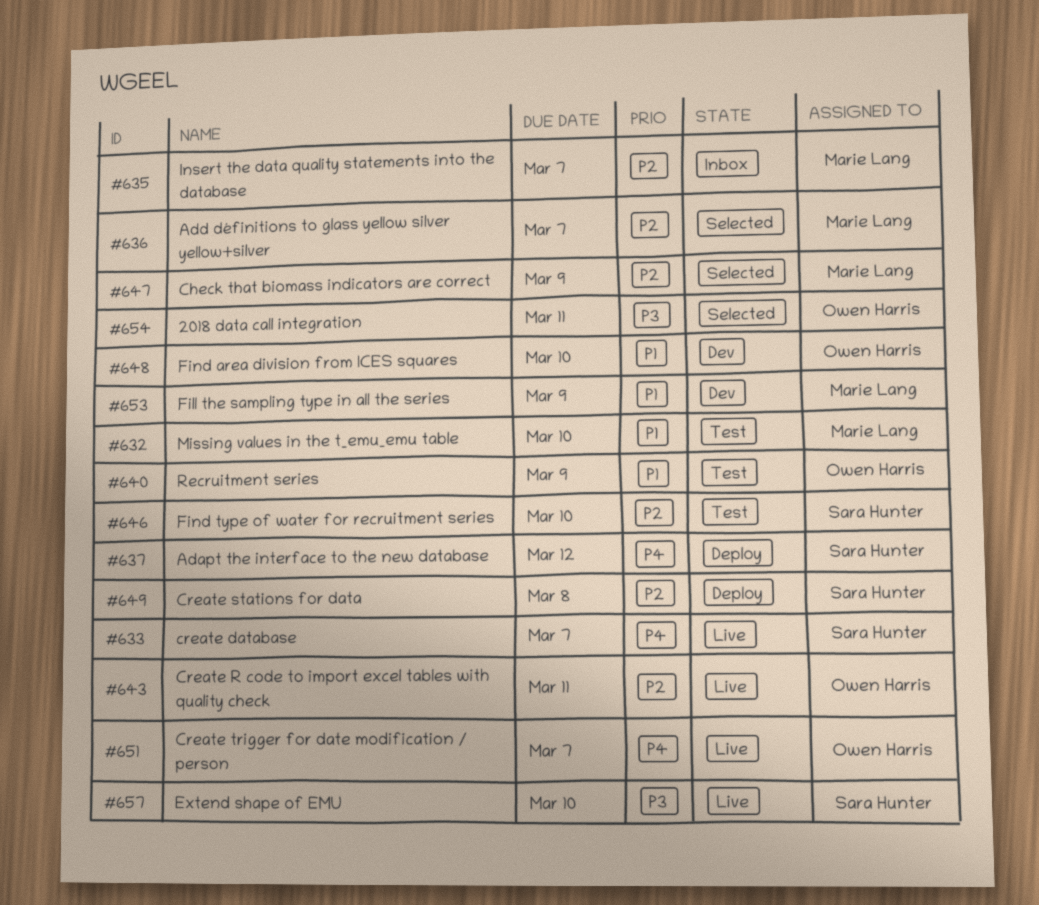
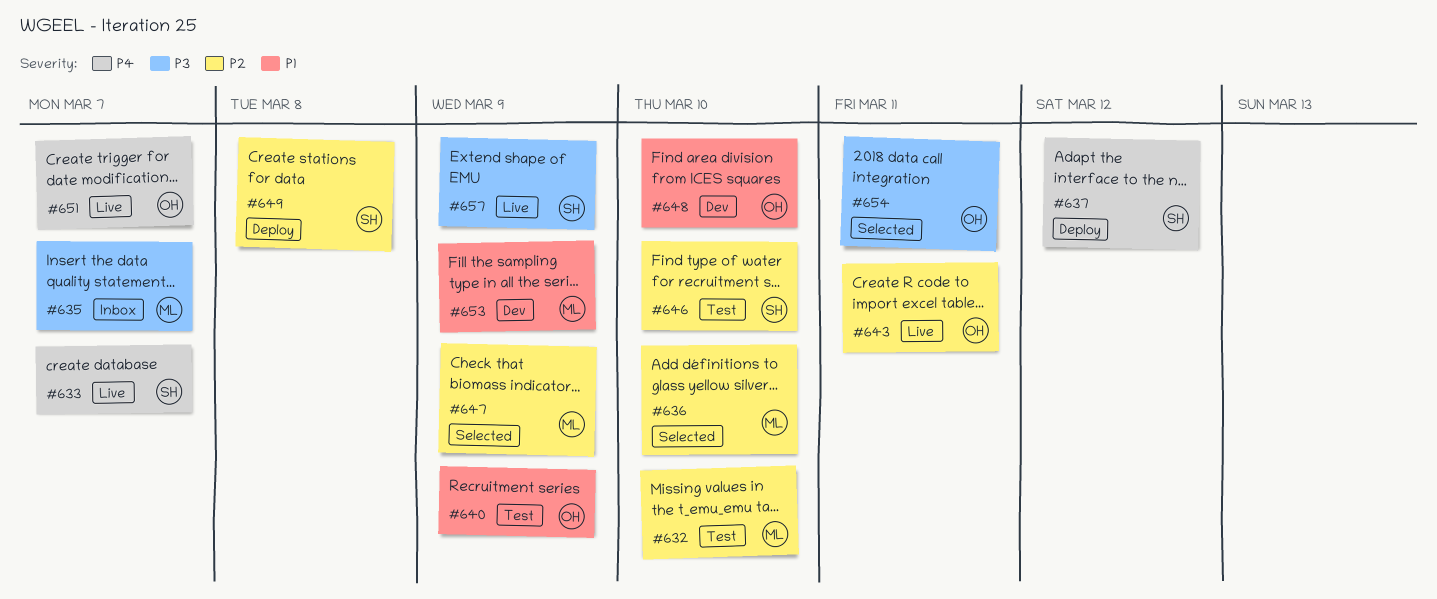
#632, priority: P1 -> P2
#635, priority: P2 -> P3
#636, due: Mar 7 -> Mar 10
#657, due: Mar 10 -> Mar 9

